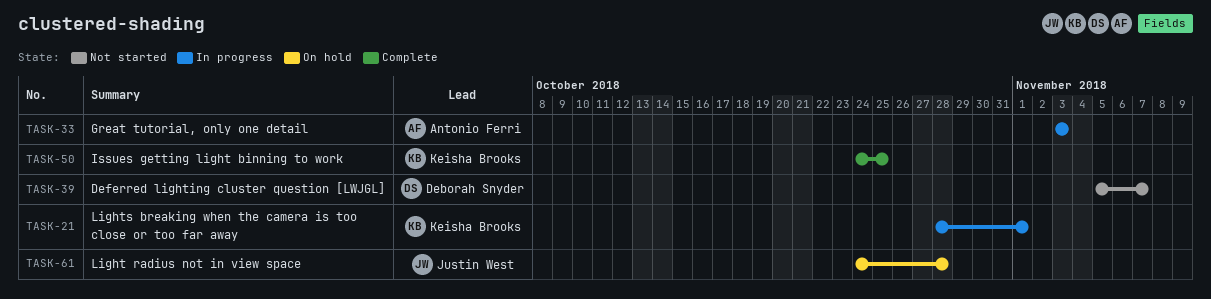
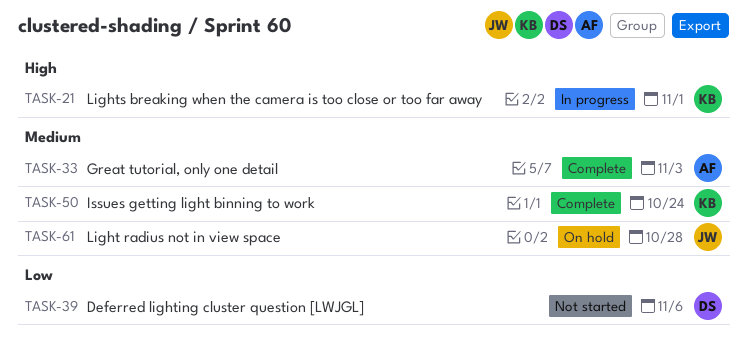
TASK-33, status: In progress -> Complete
TASK-39, due: Nov 7 -> Nov 6
TASK-50, due: Oct 25 -> Oct 24

